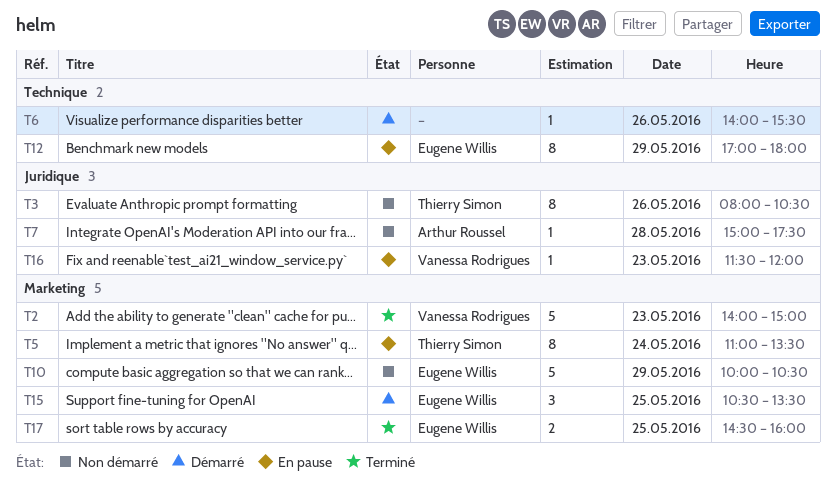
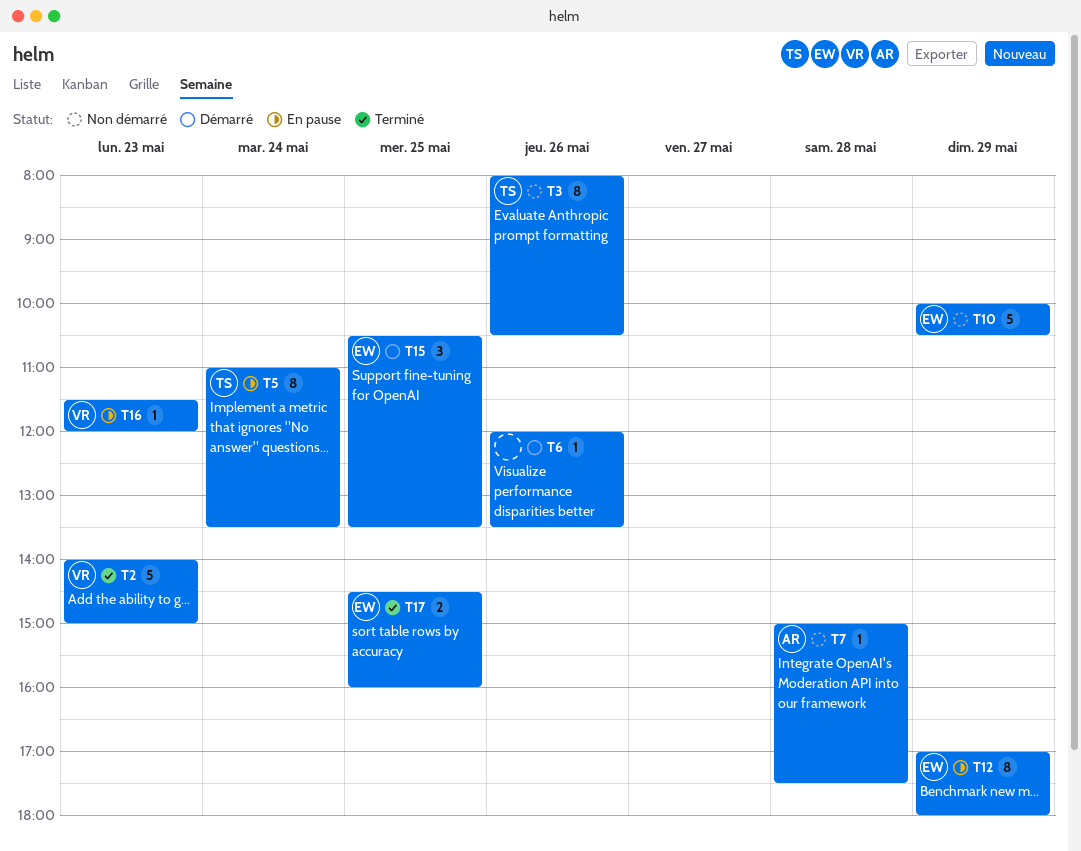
T6, begins: 14:00 -> 12:00
T6, ends: 15:30 -> 13:30

